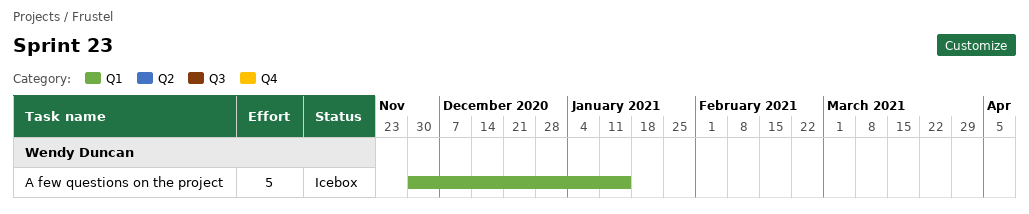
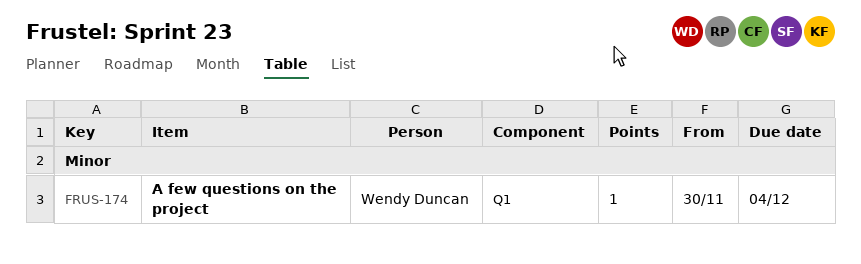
A few questions on the project, estimate: 5 -> 1
A few questions on the project, due: Jan 15 -> Dec 4

